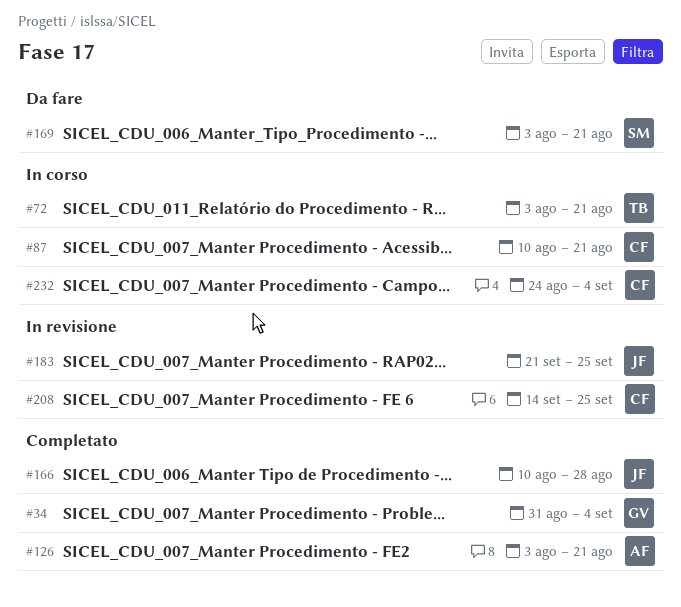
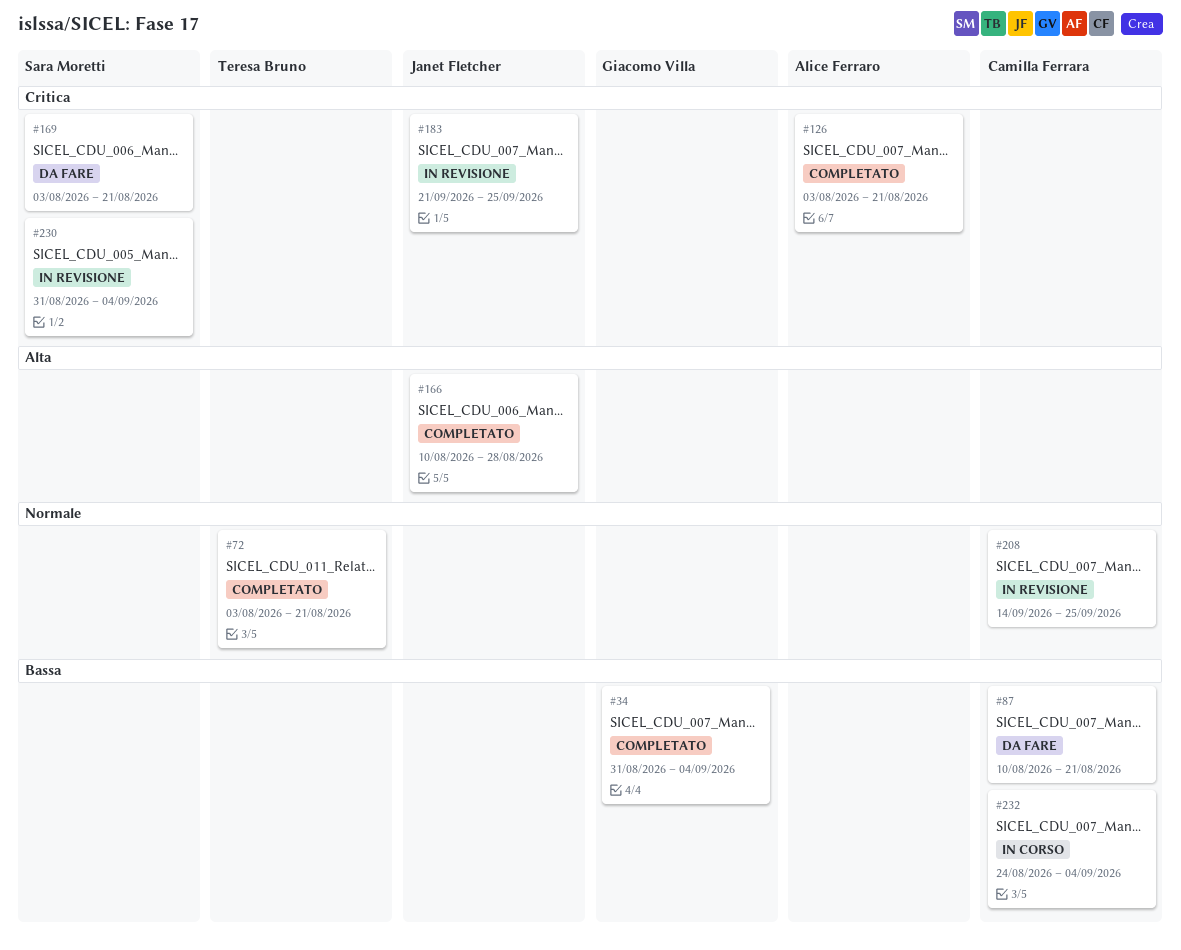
#72, status: In corso -> Completato
#87, status: In corso -> Da fare
#230: none -> present

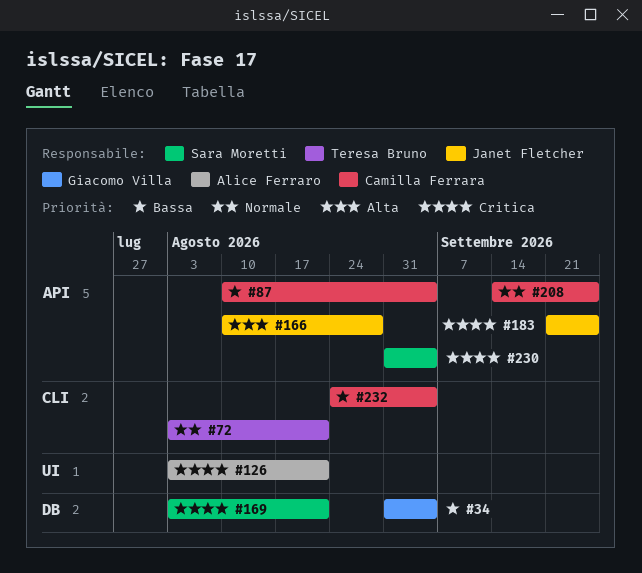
#87, due: Aug 21 -> Sep 4

